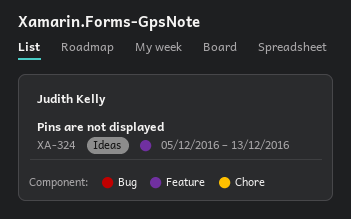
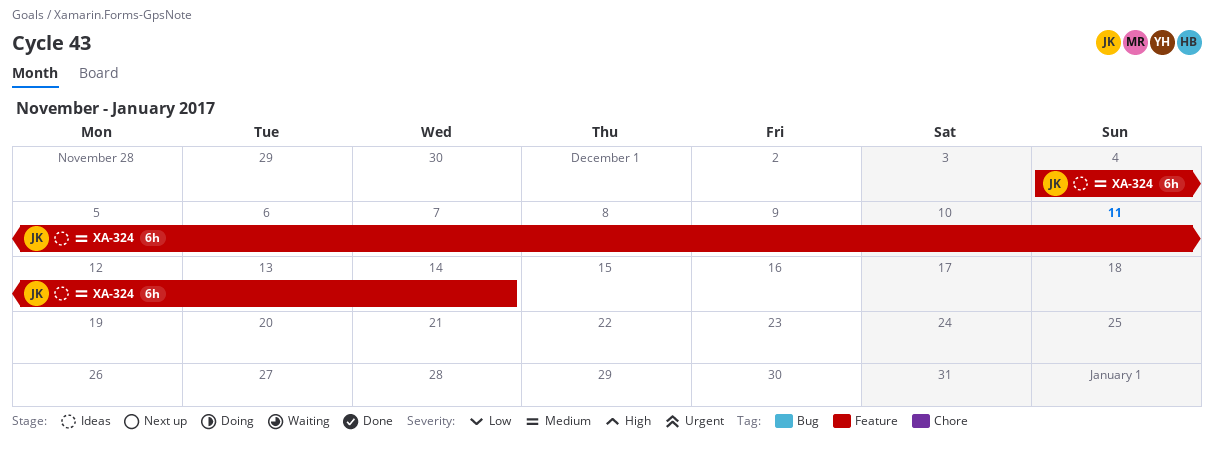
XA-324, start: Dec 5 -> Dec 4
XA-324, due: Dec 13 -> Dec 14

